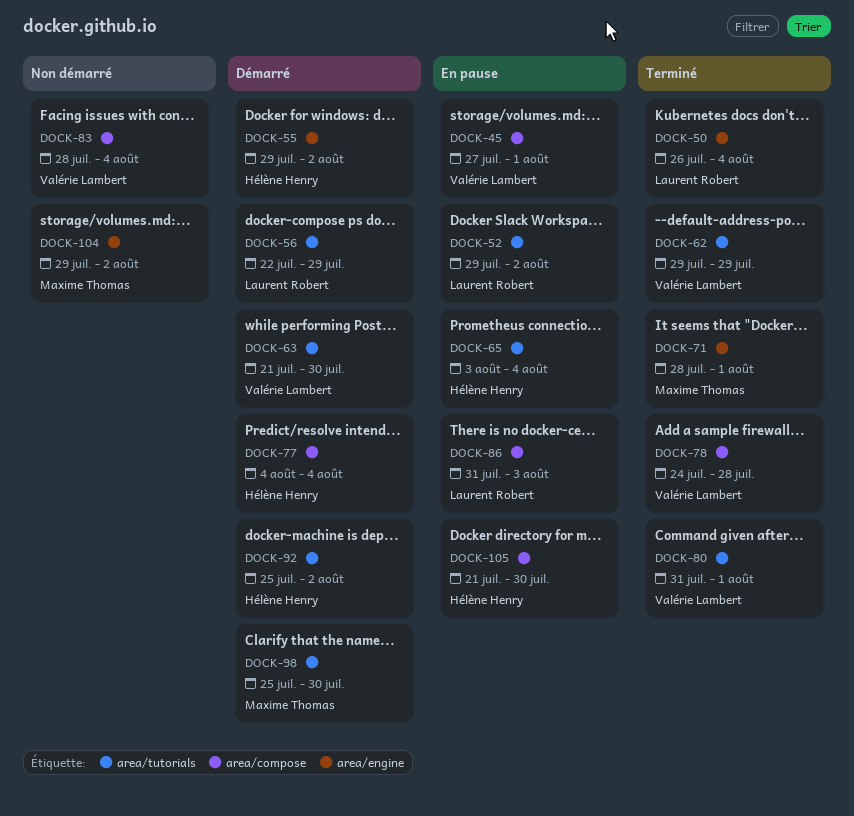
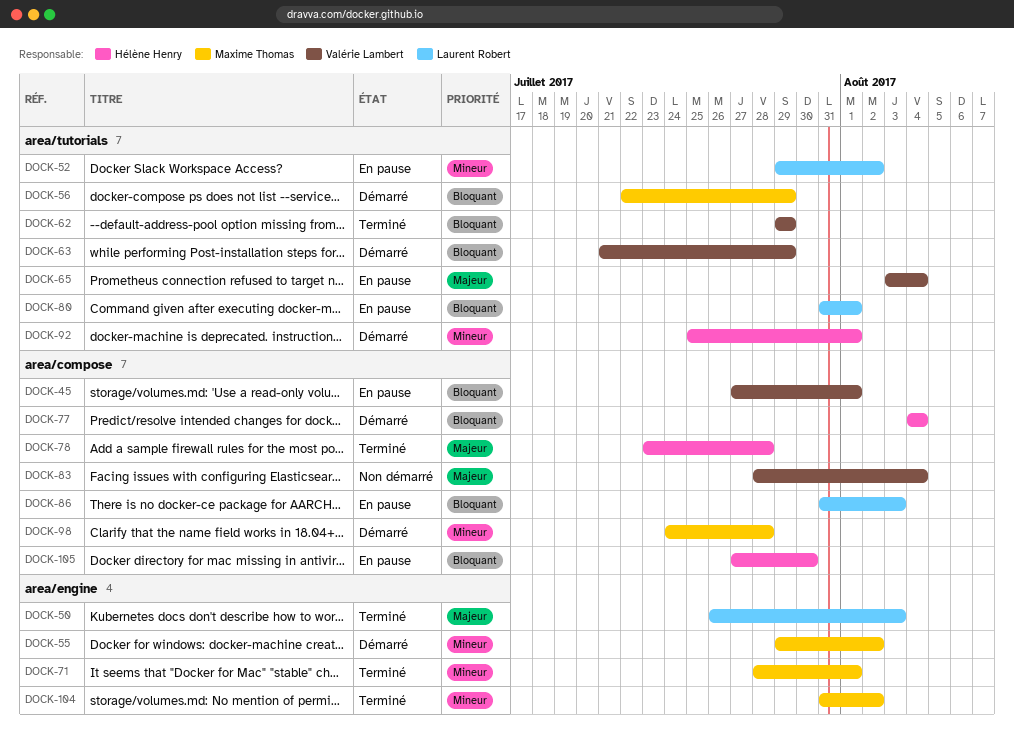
DOCK-50, due: Aug 4 -> Aug 3
DOCK-55, owner: Hélène Henry -> Maxime Thomas
DOCK-56, owner: Laurent Robert -> Maxime Thomas
DOCK-63, due: Jul 30 -> Jul 29
DOCK-65, owner: Hélène Henry -> Valérie Lambert
DOCK-78, owner: Valérie Lambert -> Hélène Henry
DOCK-78, start: Jul 24 -> Jul 23
DOCK-80, status: Terminé -> En pause
DOCK-80, owner: Valérie Lambert -> Laurent Robert
DOCK-92, due: Aug 2 -> Aug 1
DOCK-98, label: area/tutorials -> area/compose
DOCK-98, start: Jul 25 -> Jul 24
DOCK-98, due: Jul 30 -> Jul 28
DOCK-104, status: Non démarré -> Terminé
DOCK-104, start: Jul 29 -> Jul 31
DOCK-105, start: Jul 21 -> Jul 27

